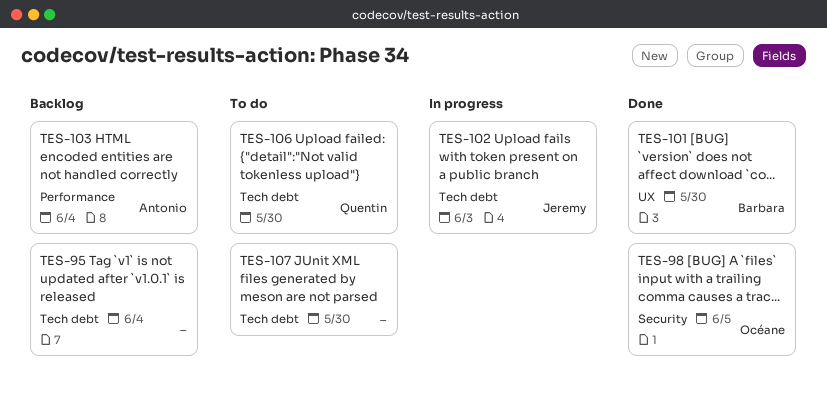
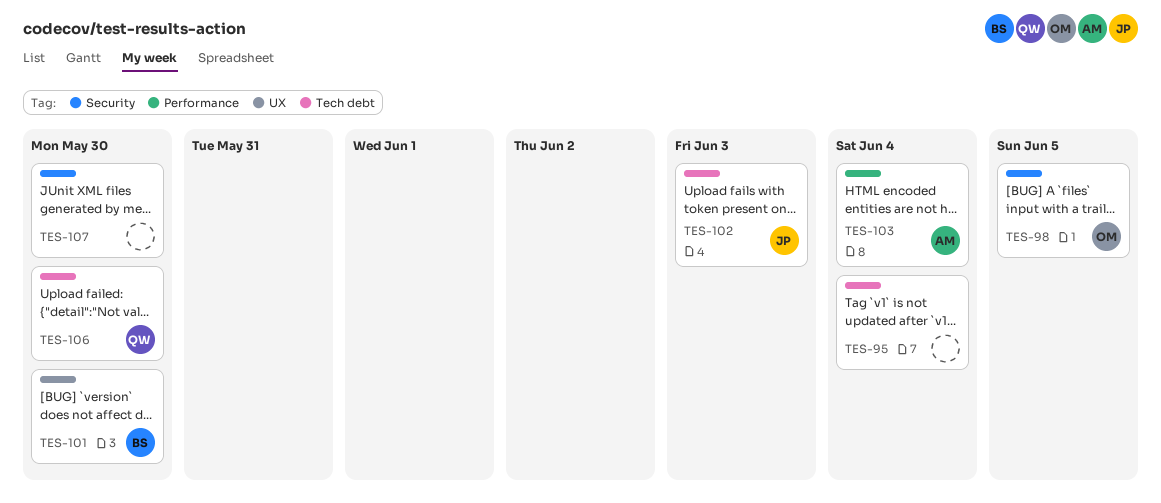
TES-107, label: Tech debt -> Security

